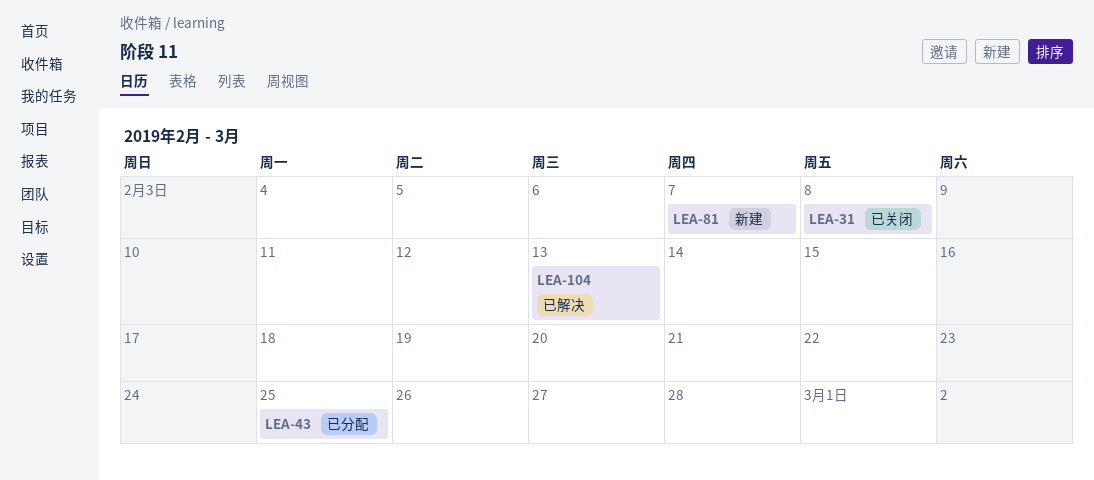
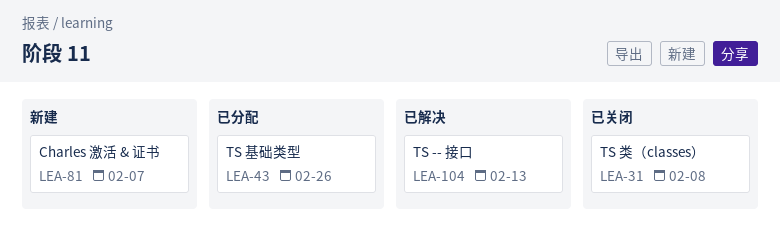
LEA-43, due: Feb 25 -> Feb 26

